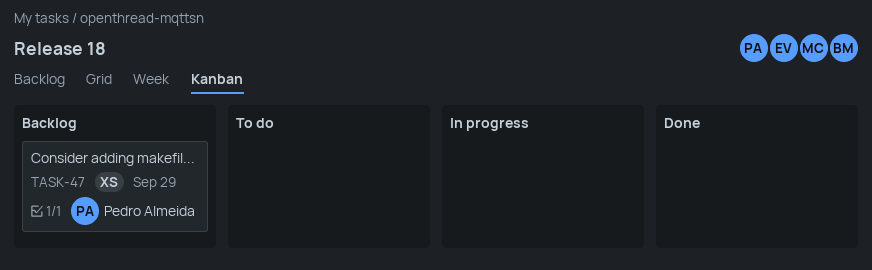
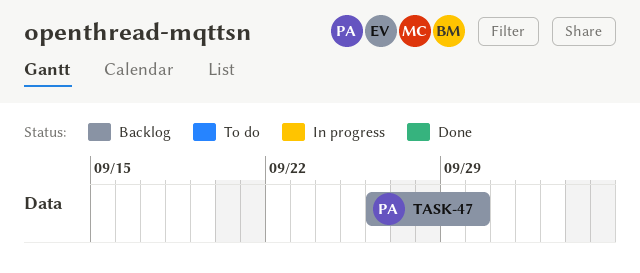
TASK-47, due: Sep 29 -> Sep 30

